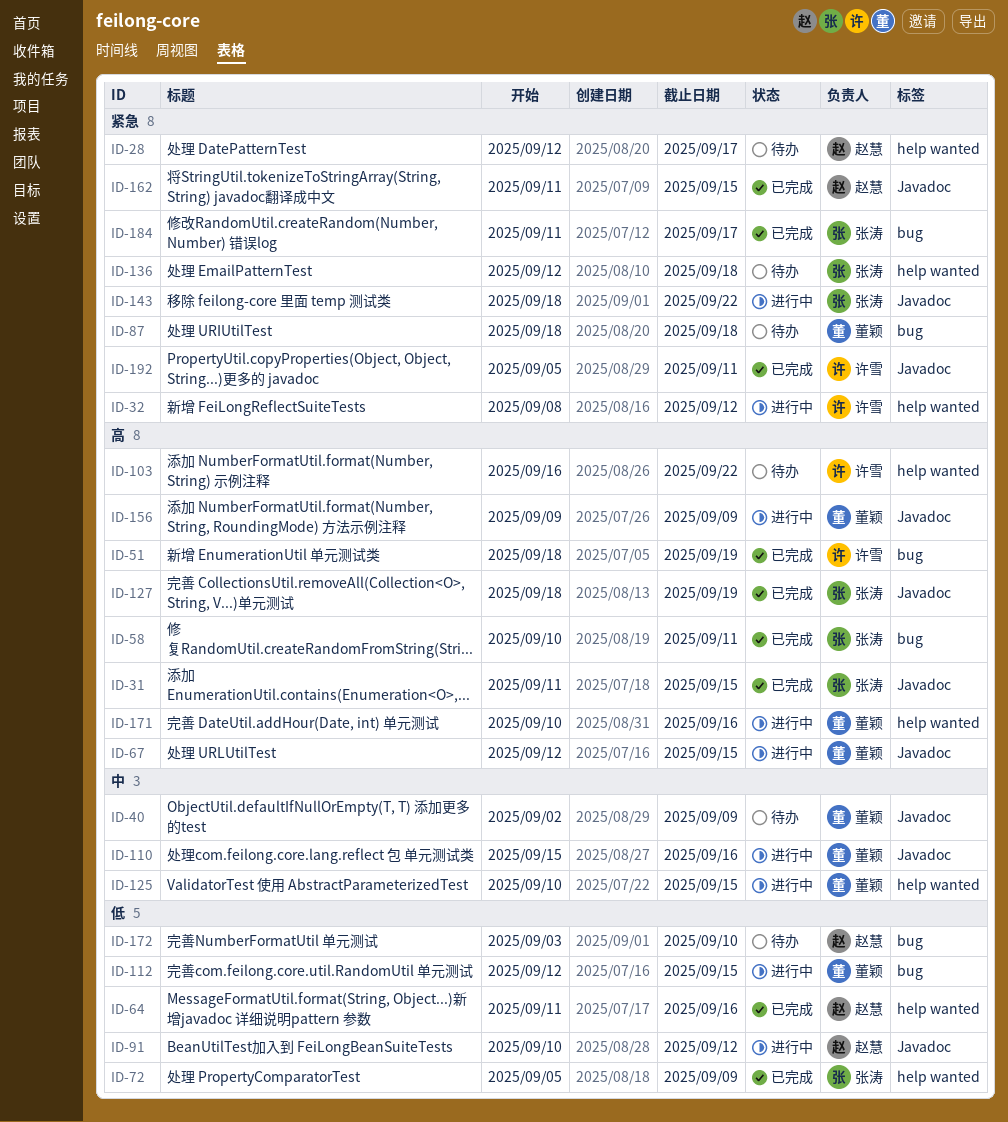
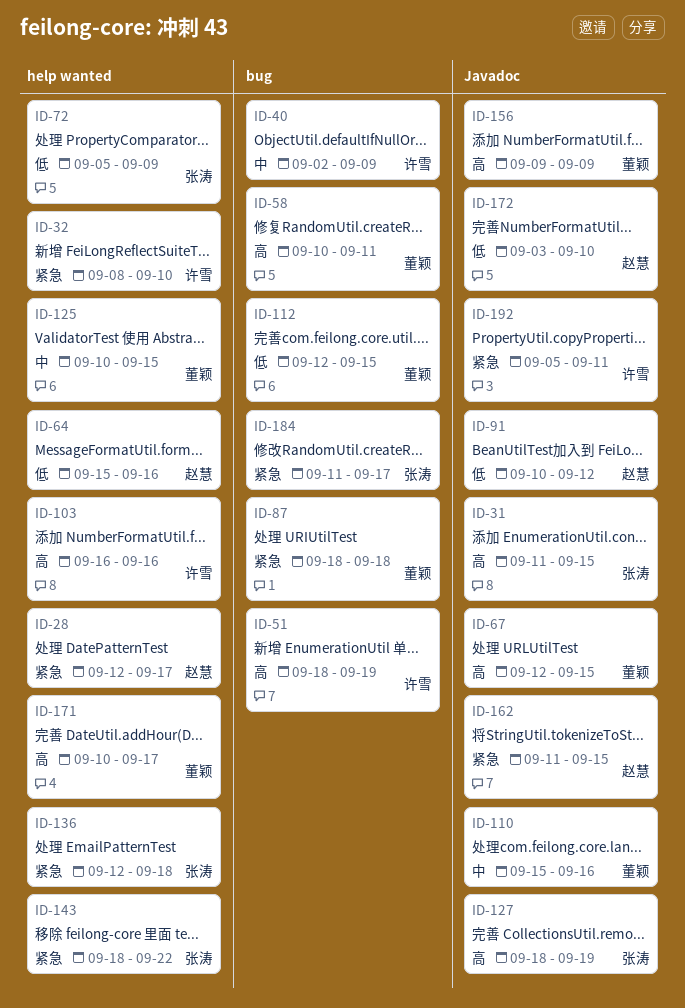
ID-32, due: Sep 12 -> Sep 10
ID-40, owner: 董颖 -> 许雪
ID-40, label: Javadoc -> bug
ID-58, owner: 张涛 -> 董颖
ID-64, start: Sep 11 -> Sep 15
ID-103, due: Sep 22 -> Sep 16
ID-143, label: Javadoc -> help wanted
ID-171, due: Sep 16 -> Sep 17
ID-172, label: bug -> Javadoc

